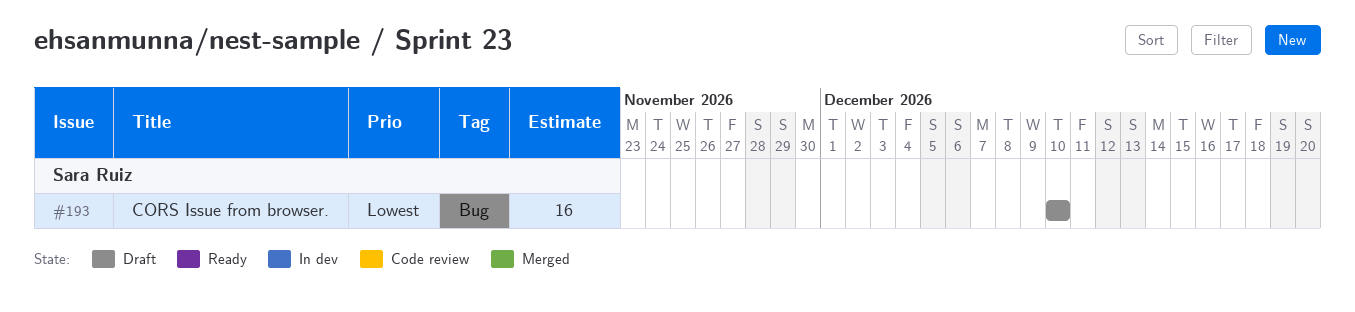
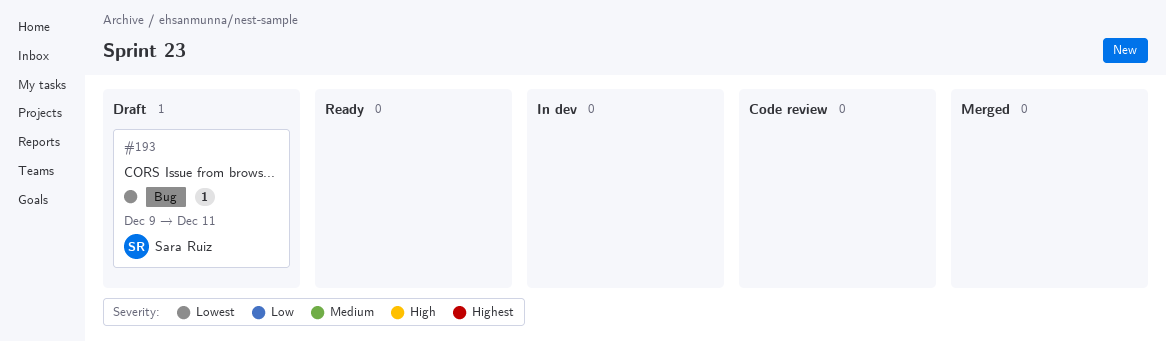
#193, estimate: 16 -> 1
#193, start: Dec 10 -> Dec 9
#193, due: Dec 10 -> Dec 11

